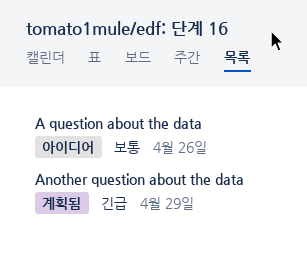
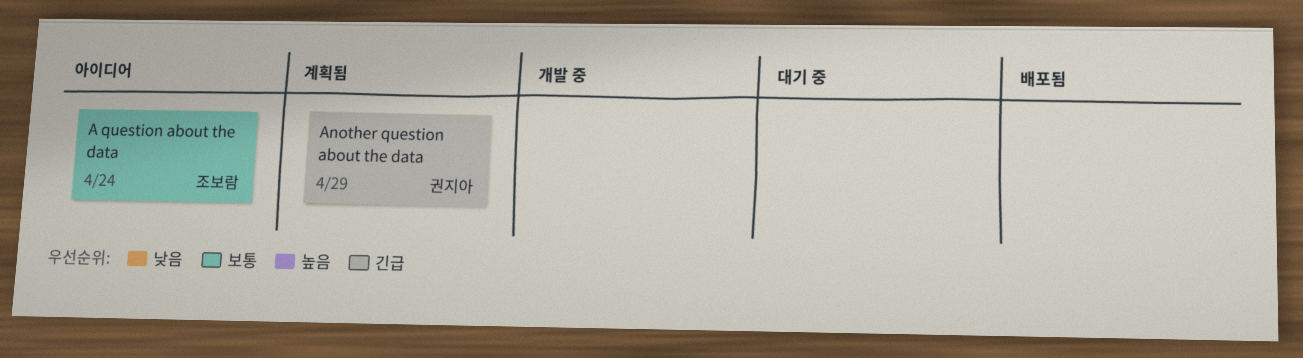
A question about the data, due: Apr 26 -> Apr 24

